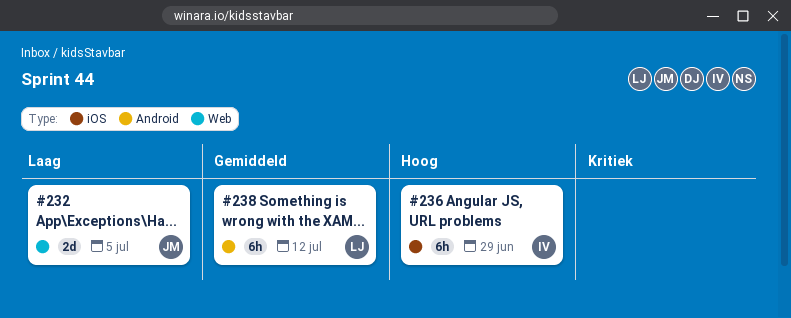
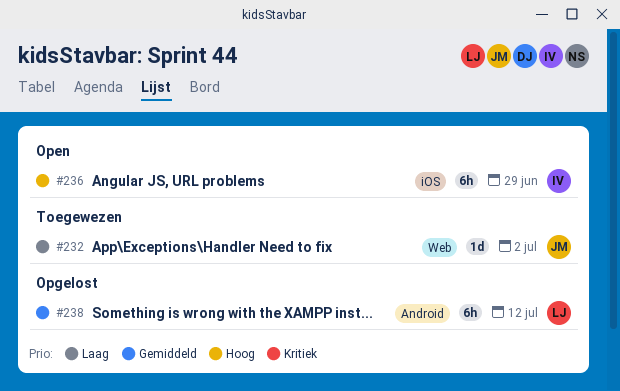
#232, estimate: 2d -> 1d
#232, due: Jul 5 -> Jul 2

